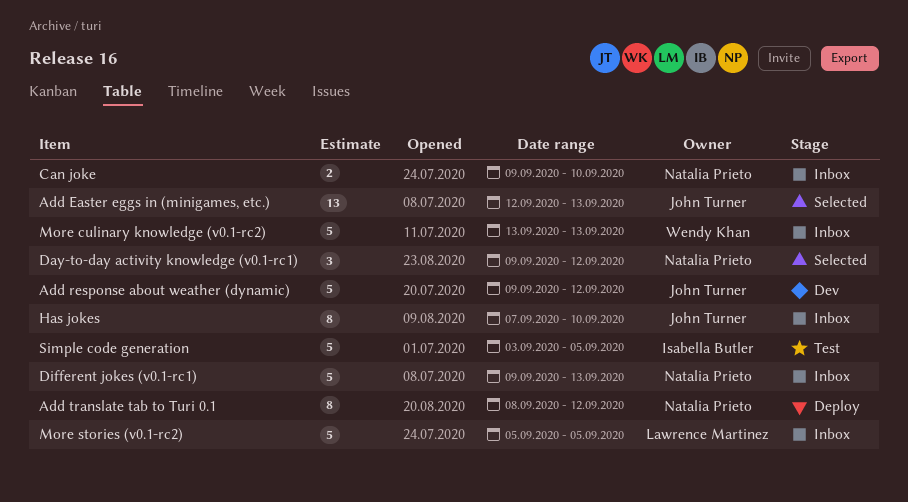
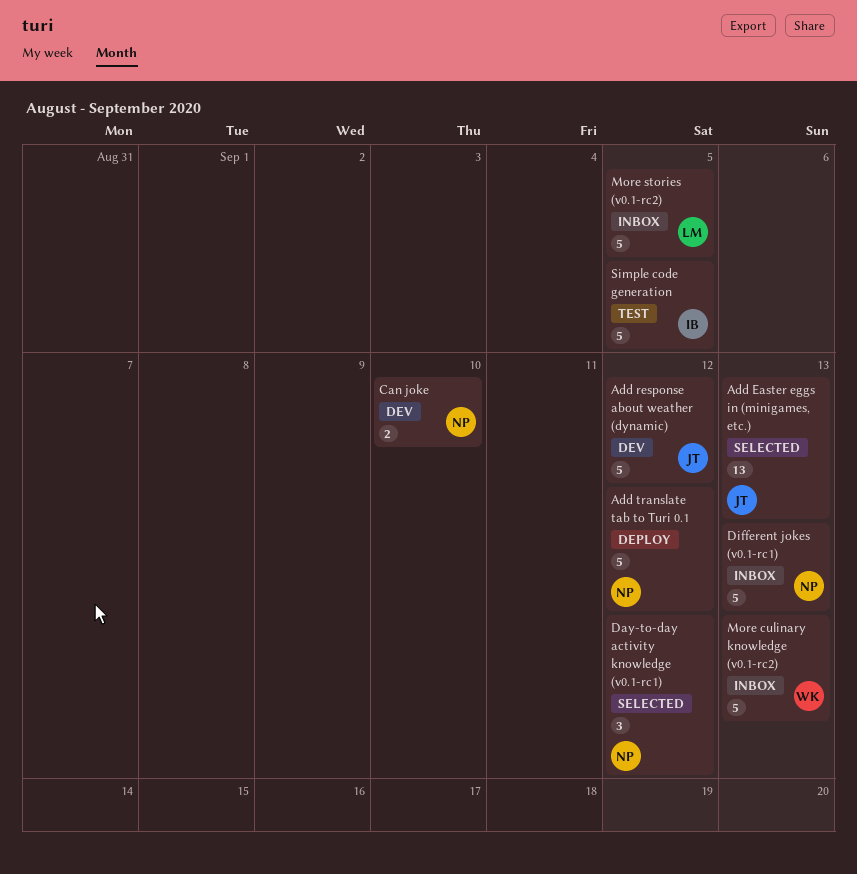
Add translate tab to Turi 0.1, estimate: 8 -> 5
Can joke, status: Inbox -> Dev
Has jokes: present -> none

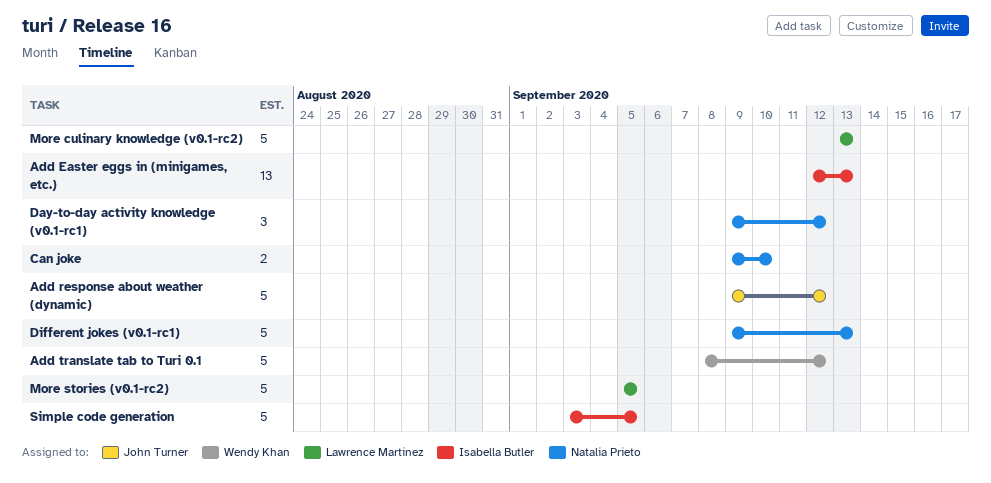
Add Easter eggs in (minigames, etc.), owner: John Turner -> Isabella Butler
Add translate tab to Turi 0.1, owner: Natalia Prieto -> Wendy Khan
More culinary knowledge (v0.1-rc2), owner: Wendy Khan -> Lawrence Martinez

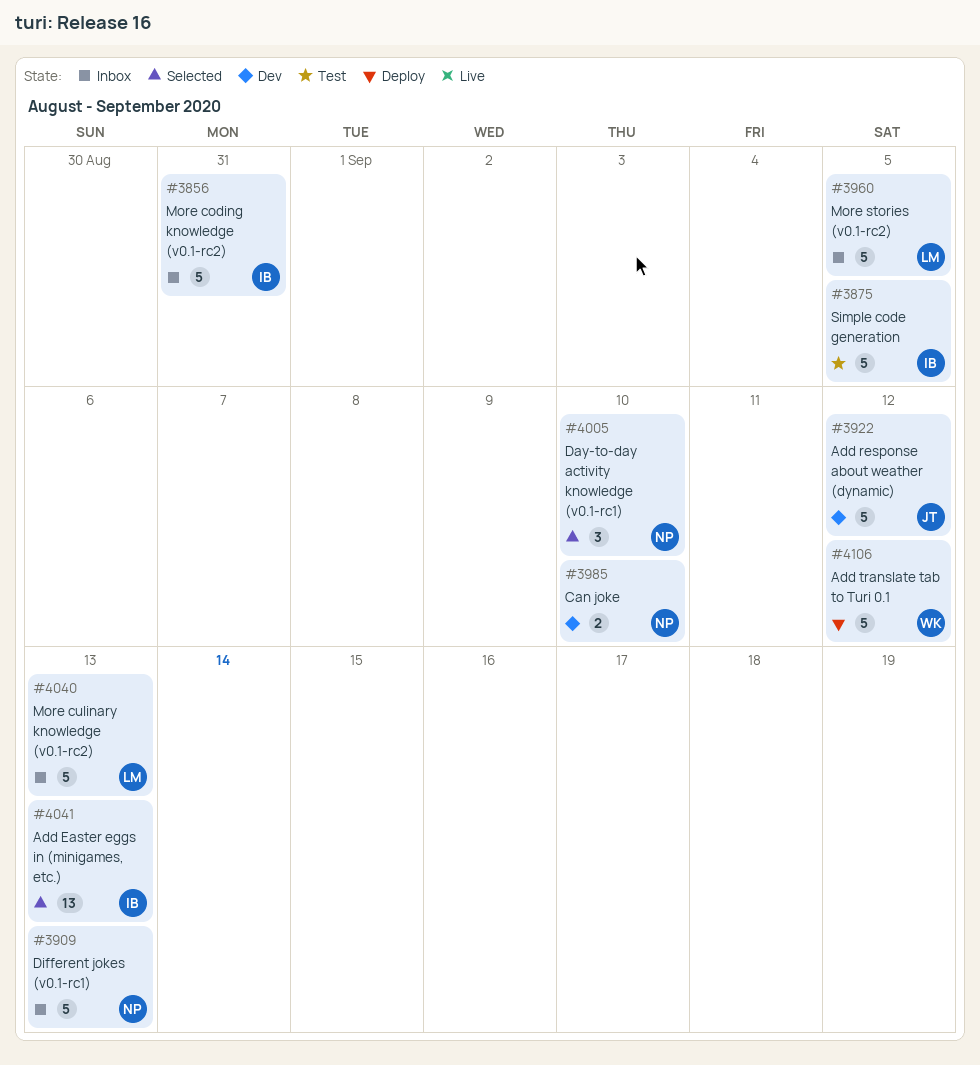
Day-to-day activity knowledge (v0.1-rc1), due: Sep 12 -> Sep 10
More coding knowledge (v0.1-rc2): none -> present

